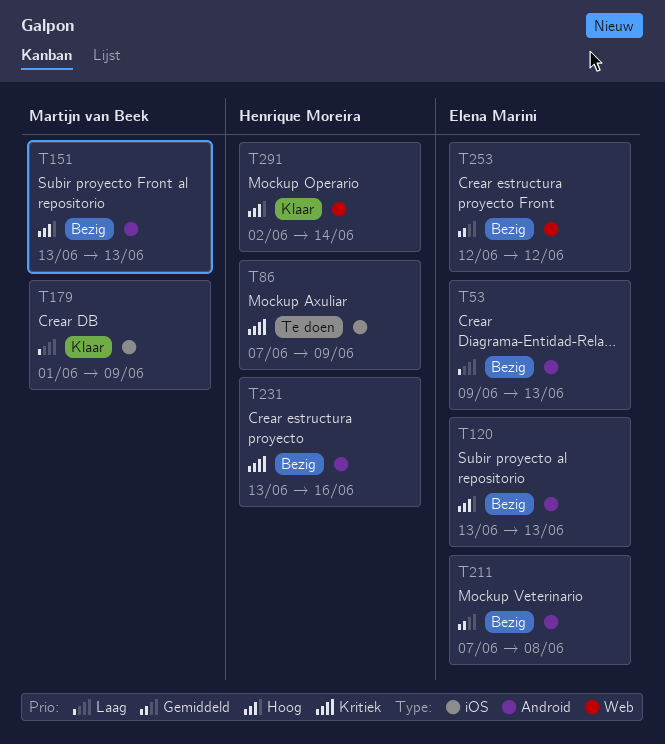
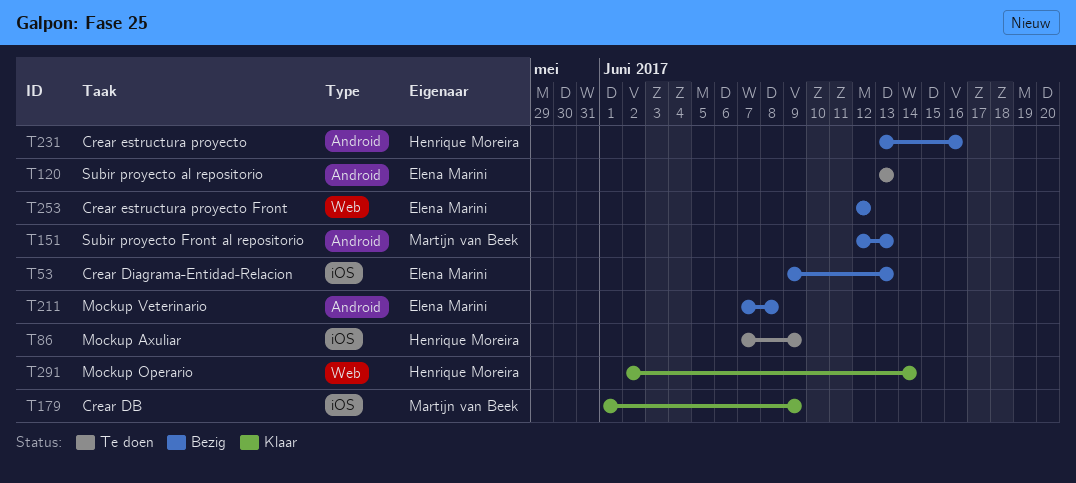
T53, label: Android -> iOS
T120, status: Bezig -> Te doen
T151, start: Jun 13 -> Jun 12

